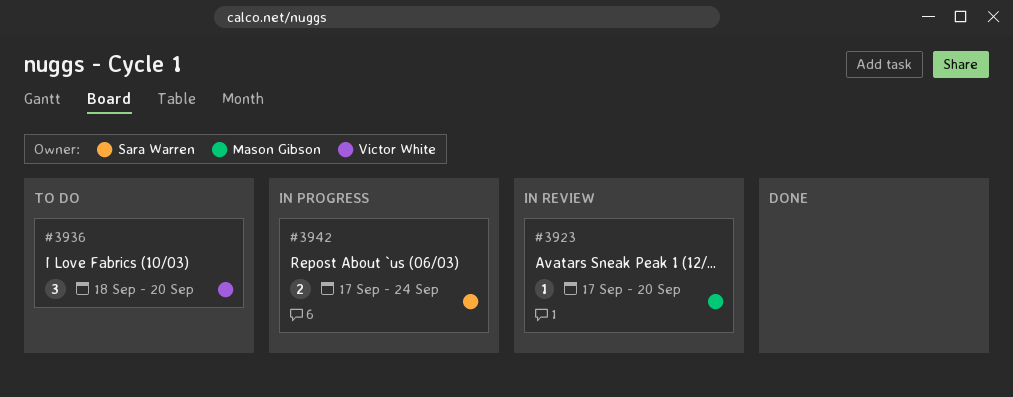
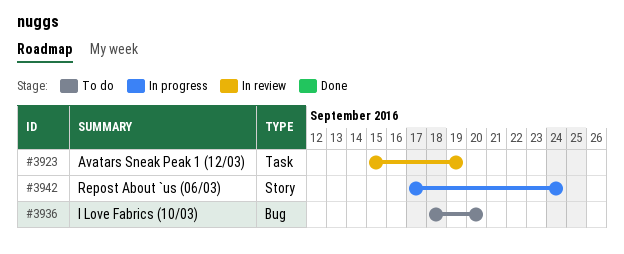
#3923, start: Sep 17 -> Sep 15
#3923, due: Sep 20 -> Sep 19

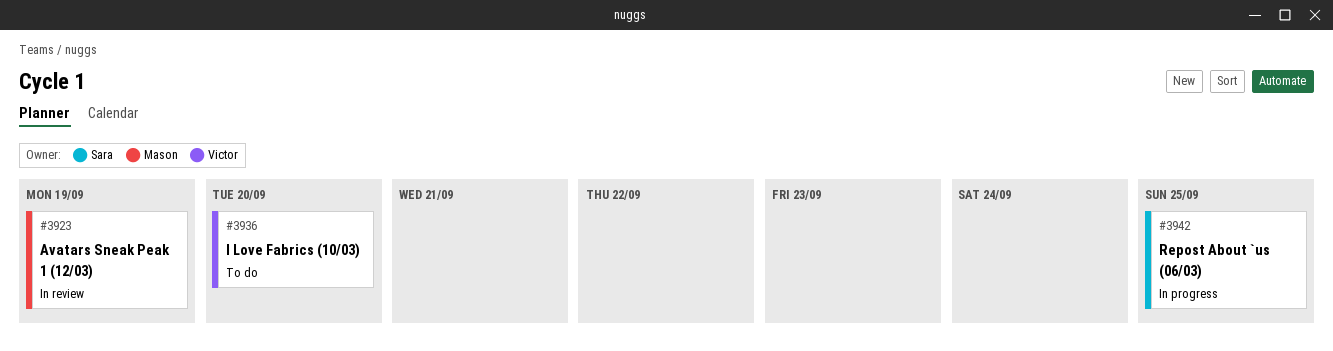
#3942, due: Sep 24 -> Sep 25

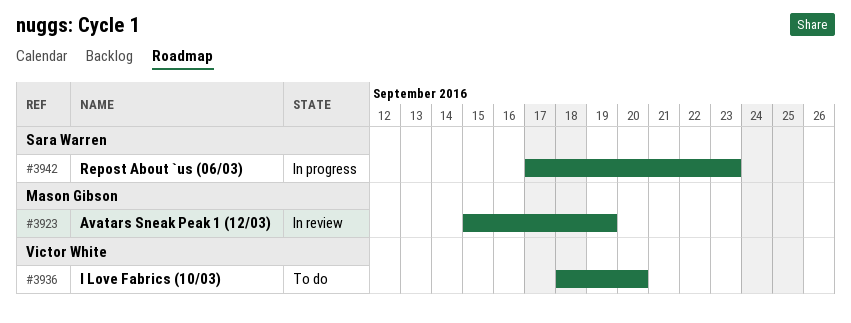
#3942, due: Sep 25 -> Sep 23

